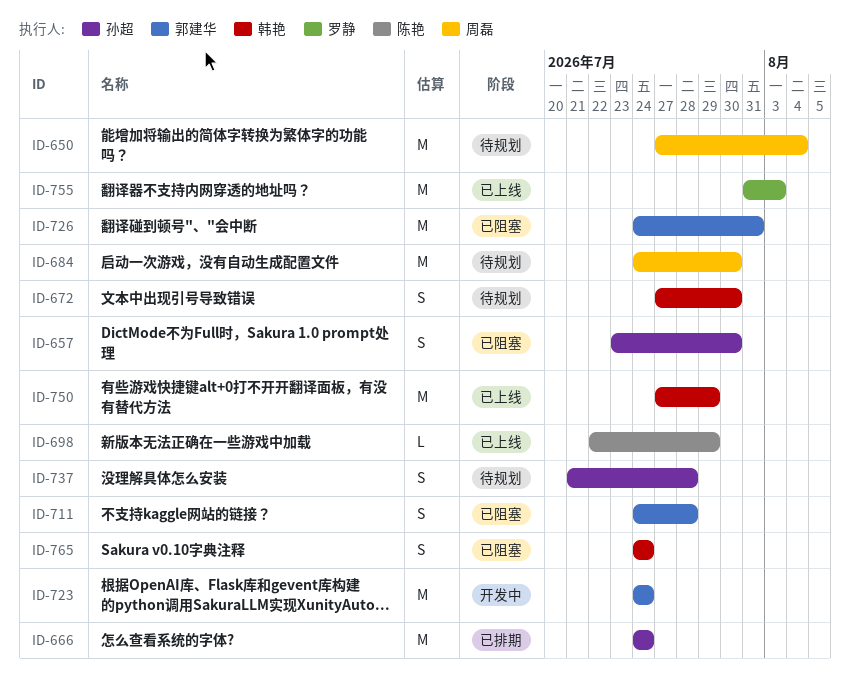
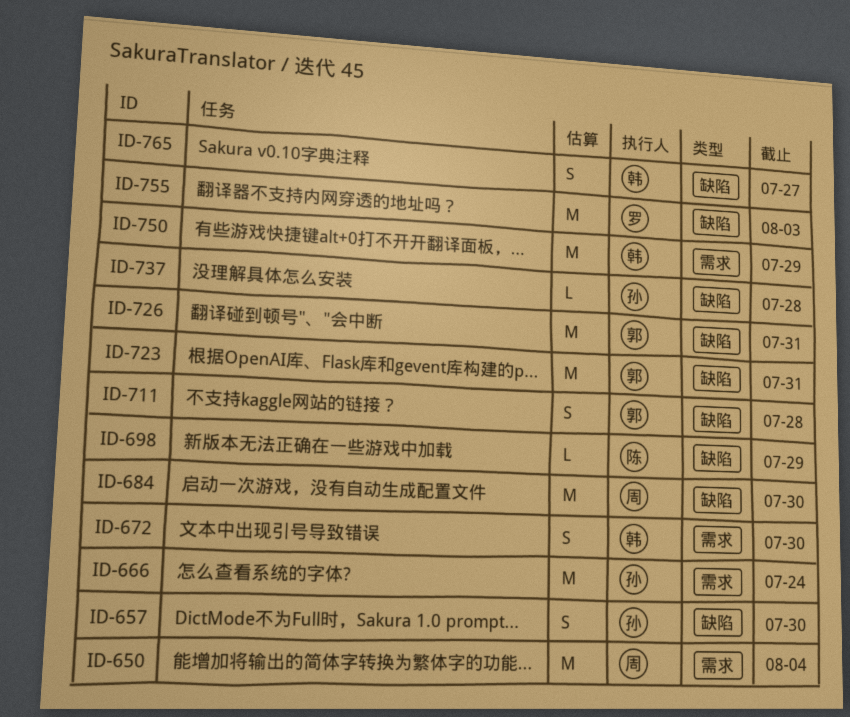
ID-723, due: Jul 24 -> Jul 31
ID-737, estimate: S -> L
ID-765, due: Jul 24 -> Jul 27

